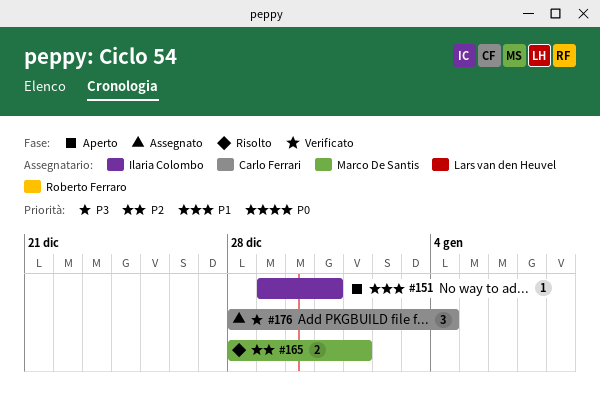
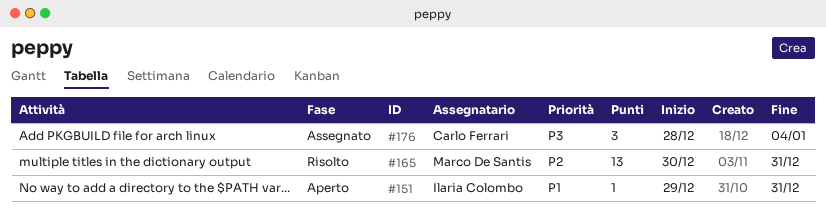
#165, estimate: 2 -> 13
#165, start: Dec 28 -> Dec 30
#165, due: Jan 1 -> Dec 31

